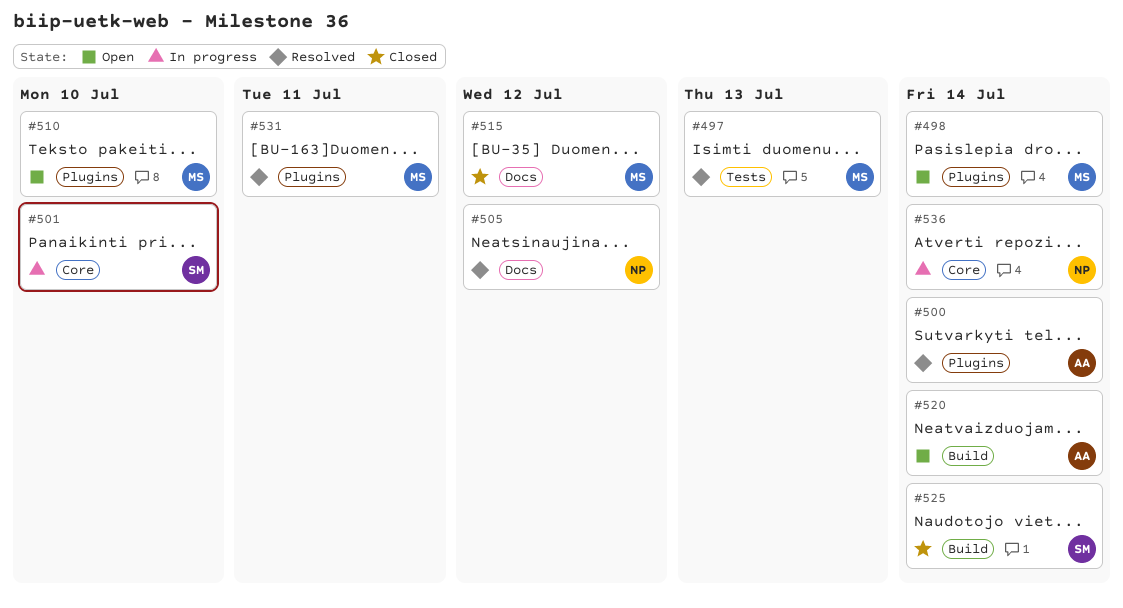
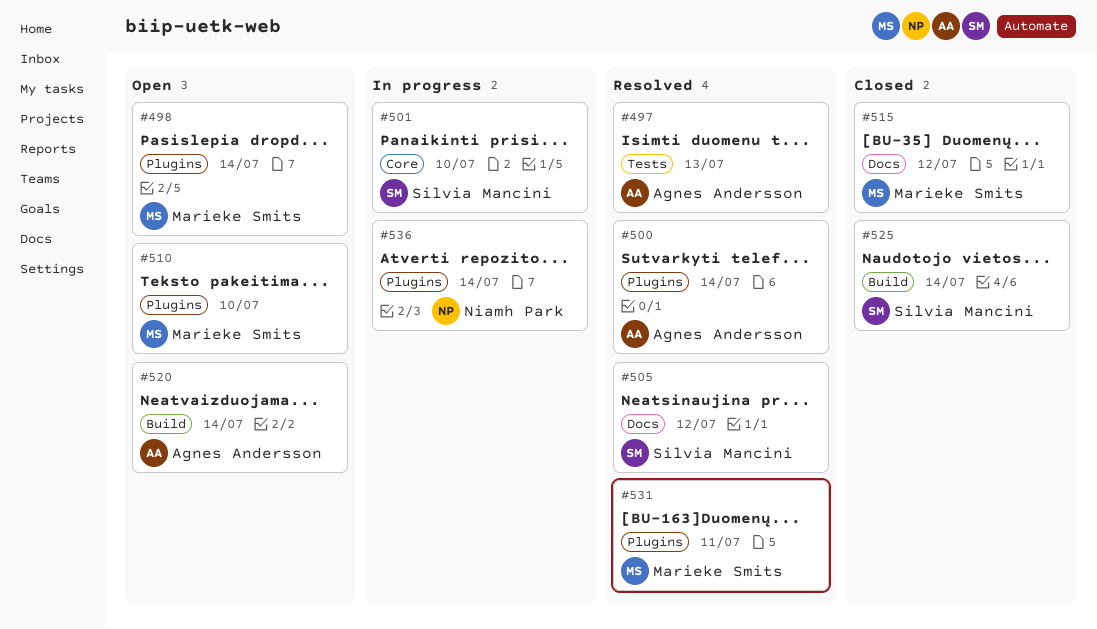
#497, owner: Marieke Smits -> Agnes Andersson
#505, owner: Niamh Park -> Silvia Mancini
#536, label: Core -> Plugins

